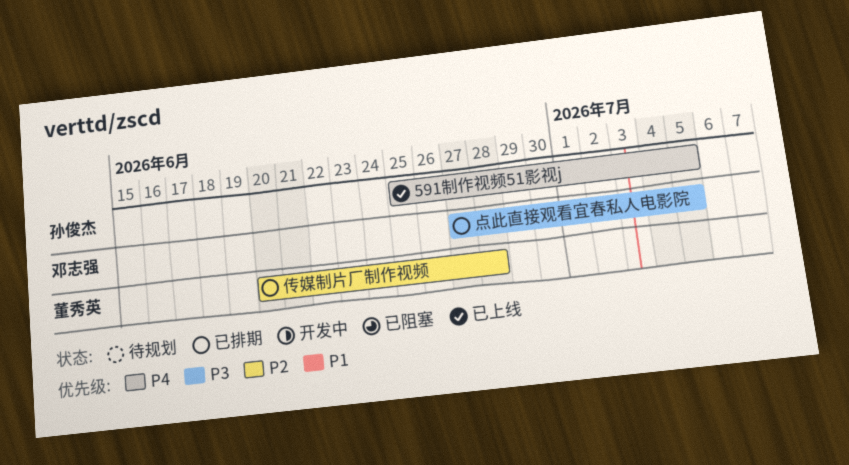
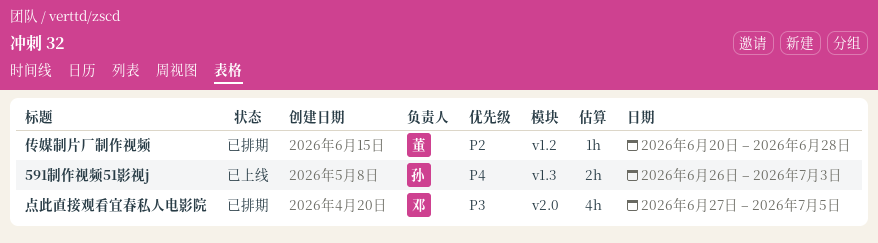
591制作视频51影视j, start: Jun 25 -> Jun 26
591制作视频51影视j, due: Jul 5 -> Jul 3

